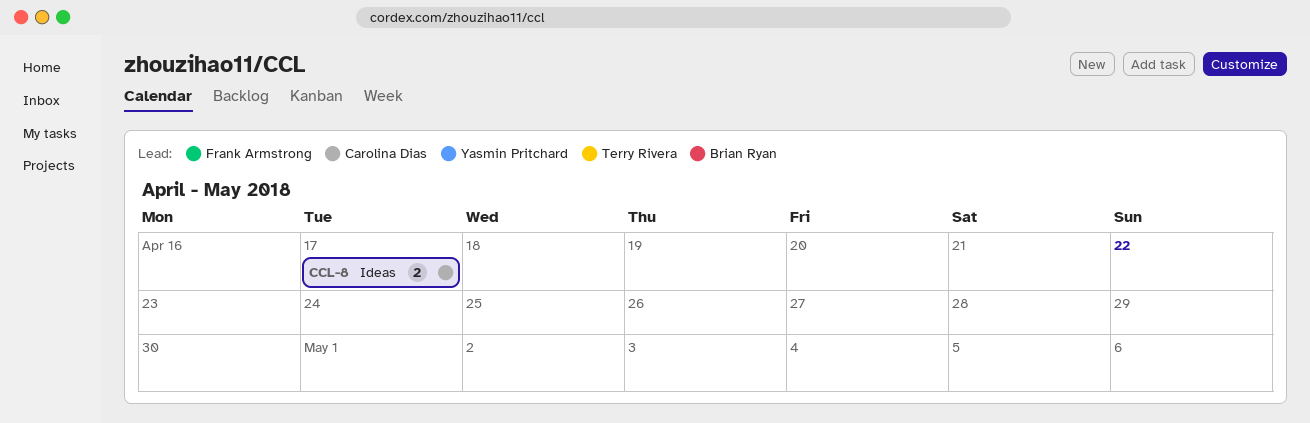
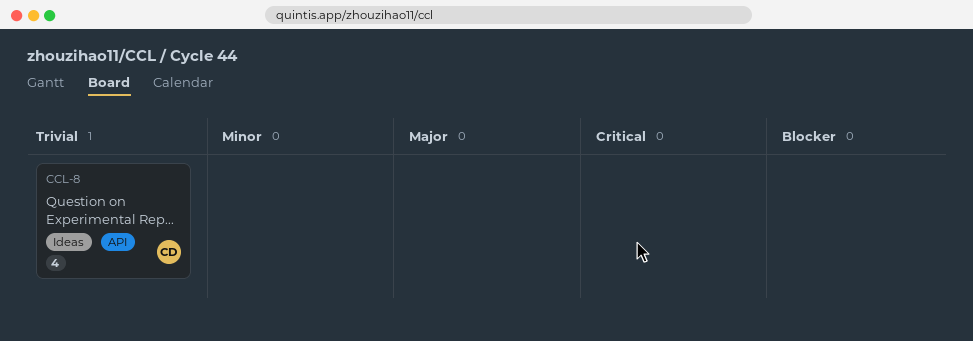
CCL-8, estimate: 2 -> 4

